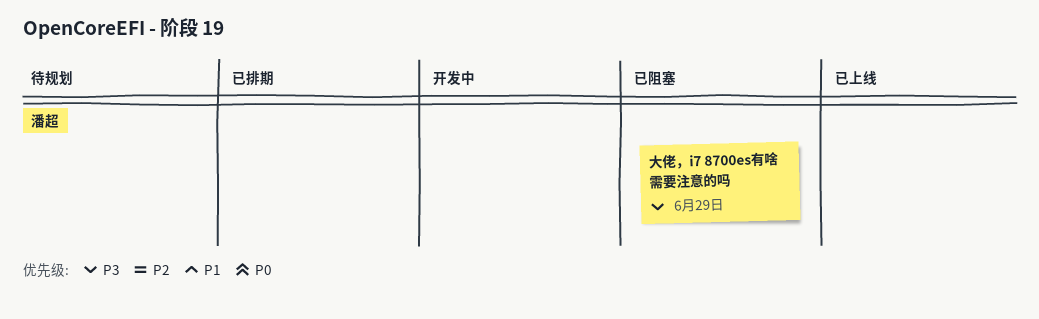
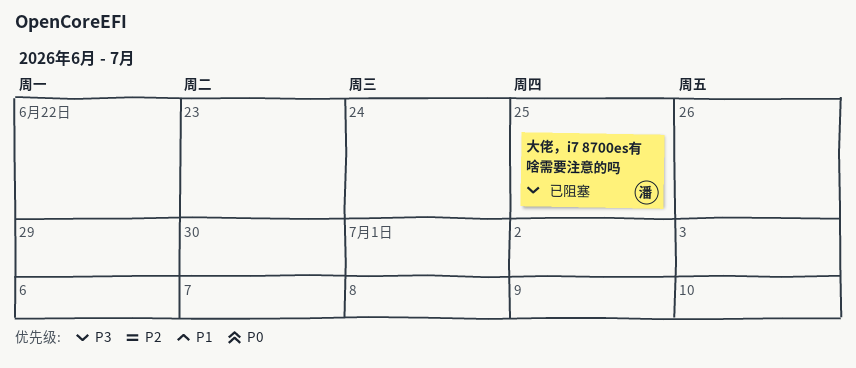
大佬，i7 8700es有啥需要注意的吗, due: Jun 29 -> Jun 25

